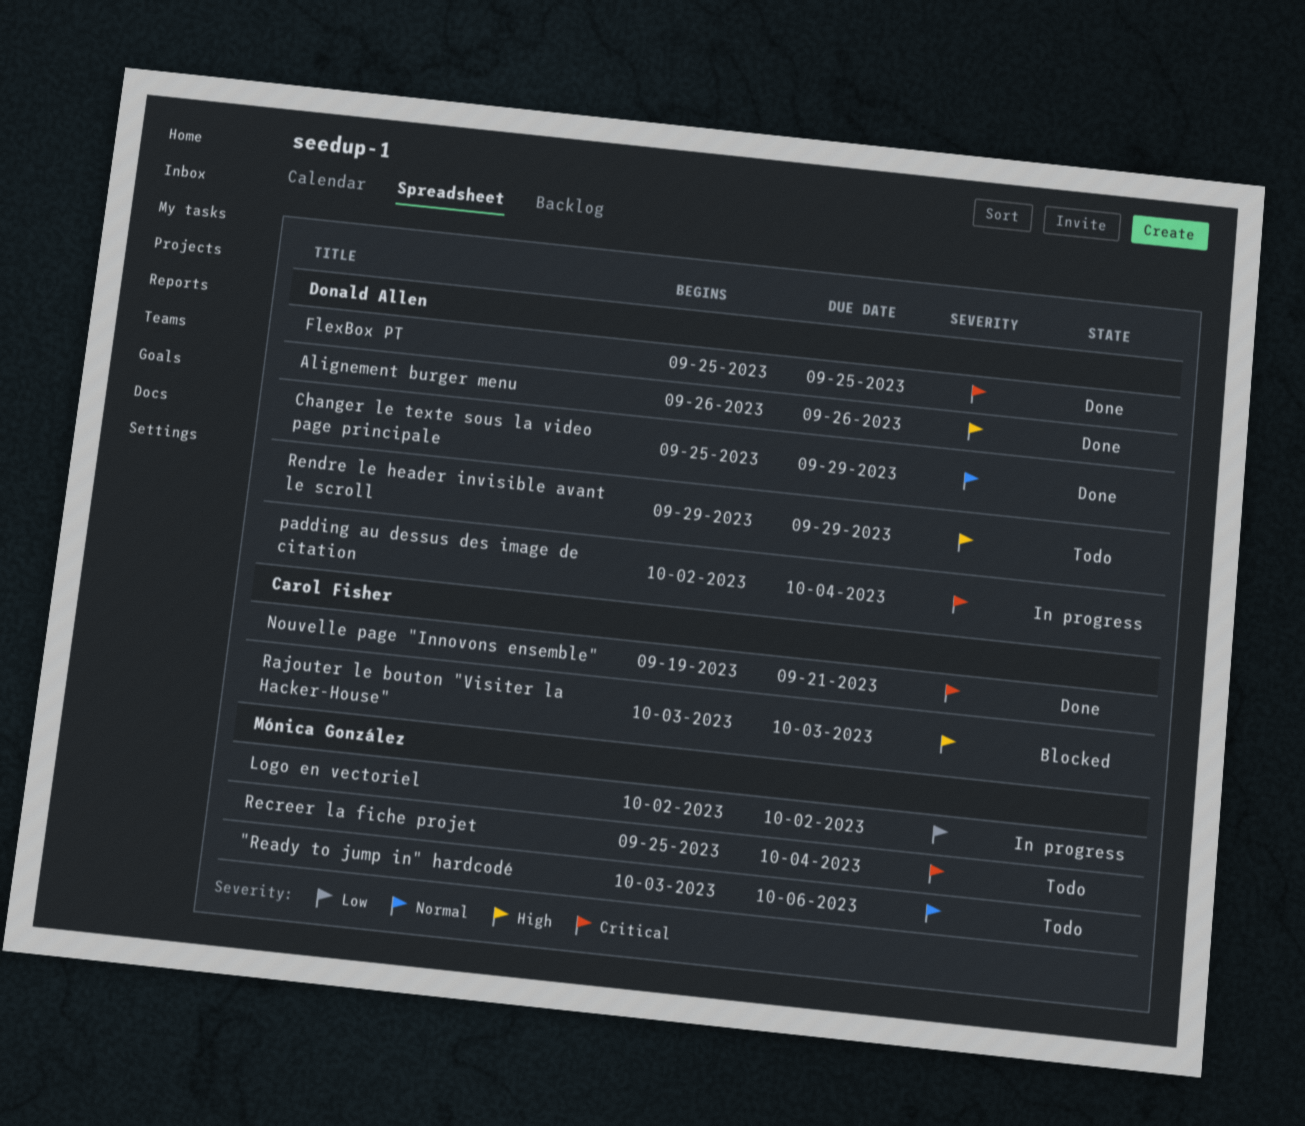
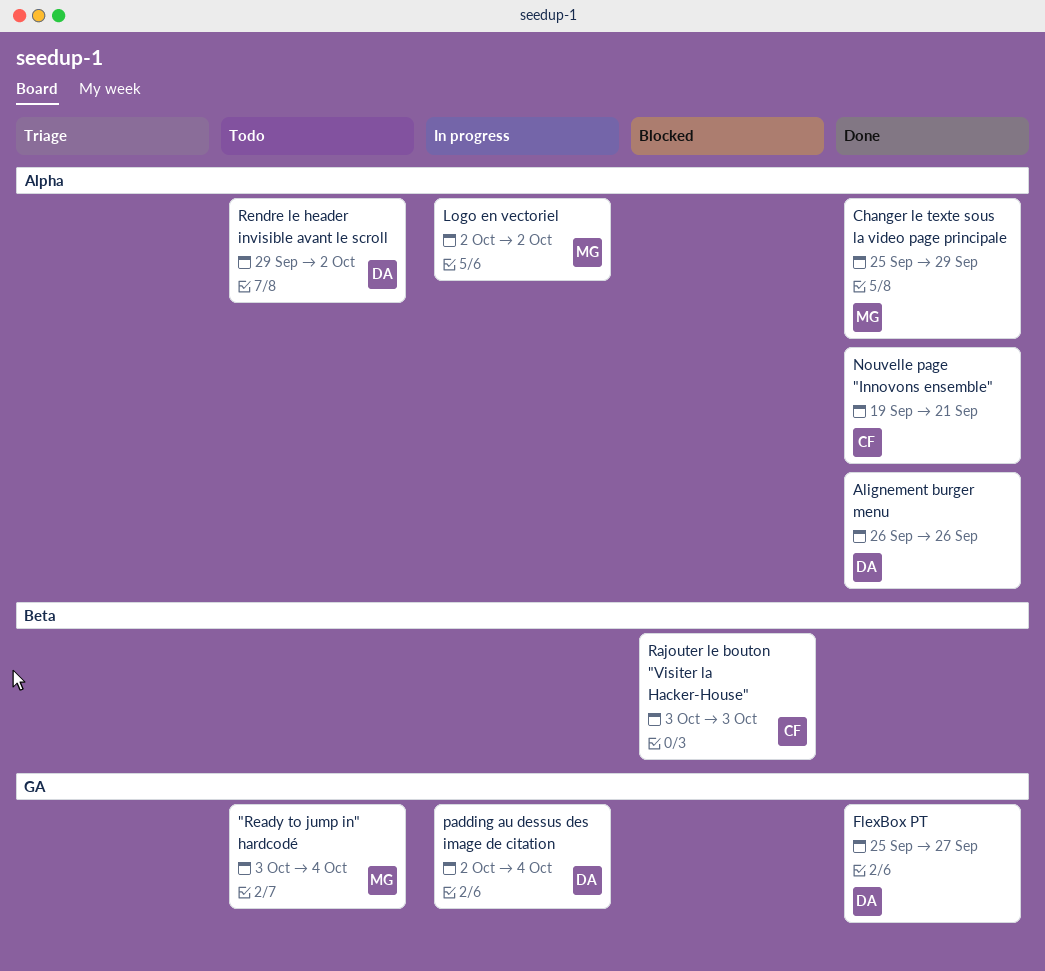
"Ready to jump in" hardcodé, due: Oct 6 -> Oct 4
Changer le texte sous la video page principale, owner: Donald Allen -> Mónica González
FlexBox PT, due: Sep 25 -> Sep 27
Recreer la fiche projet: present -> none
Rendre le header invisible avant le scroll, due: Sep 29 -> Oct 2

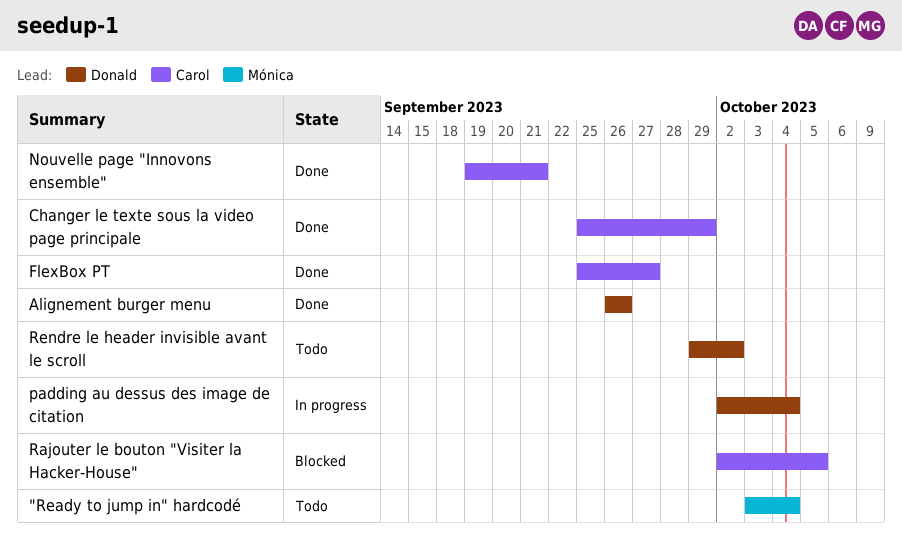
Changer le texte sous la video page principale, owner: Mónica -> Carol
FlexBox PT, owner: Donald -> Carol
Logo en vectoriel: present -> none
Rajouter le bouton "Visiter la Hacker-House", start: Oct 3 -> Oct 2
Rajouter le bouton "Visiter la Hacker-House", due: Oct 3 -> Oct 5

